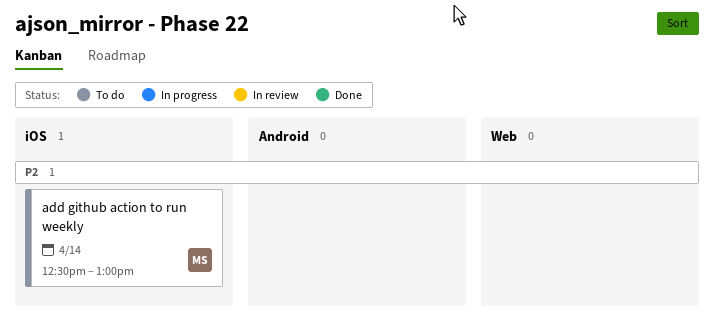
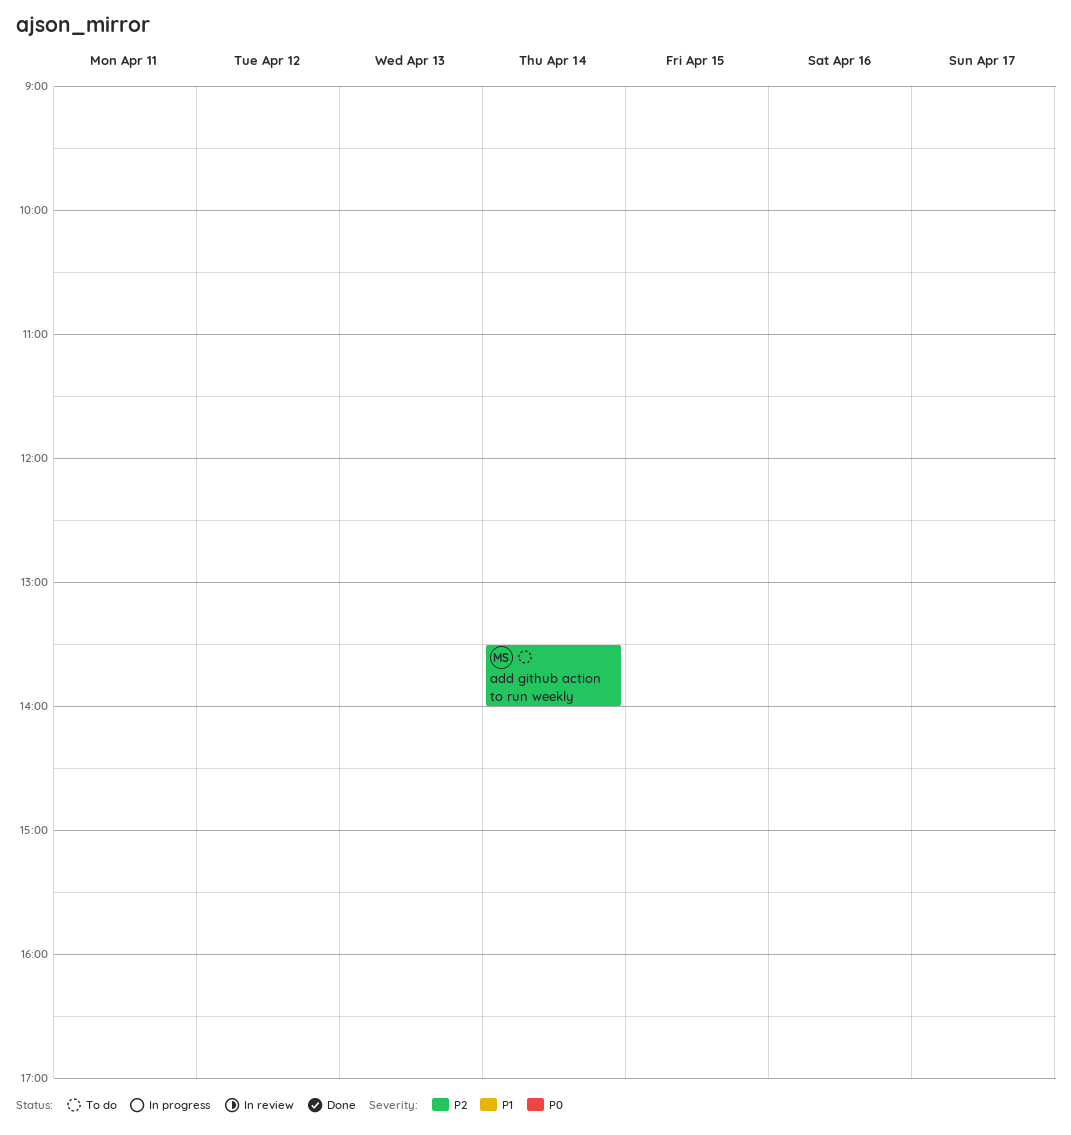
add github action to run weekly, begins: 12:30 -> 13:30
add github action to run weekly, ends: 13:00 -> 14:00

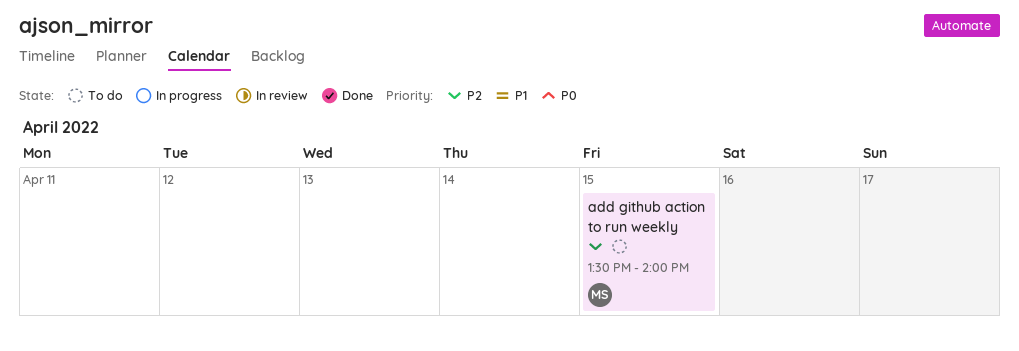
add github action to run weekly, day: Apr 14 -> Apr 15

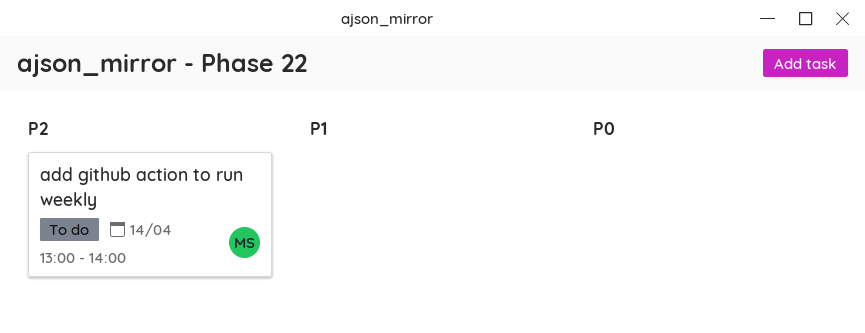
add github action to run weekly, day: Apr 15 -> Apr 14
add github action to run weekly, begins: 13:30 -> 13:00

